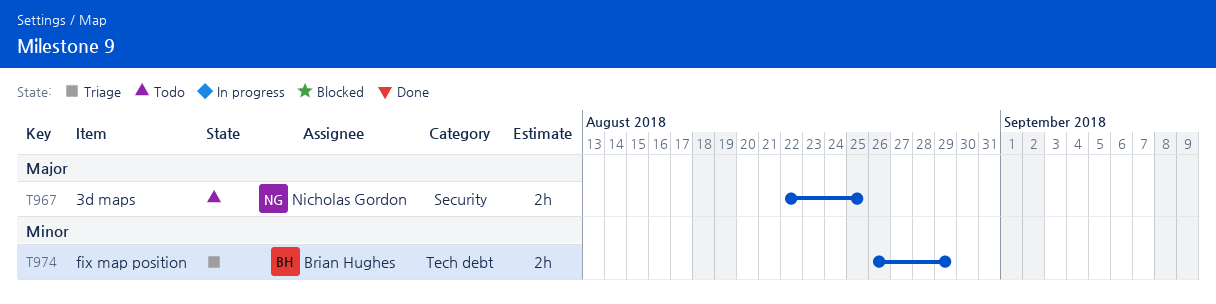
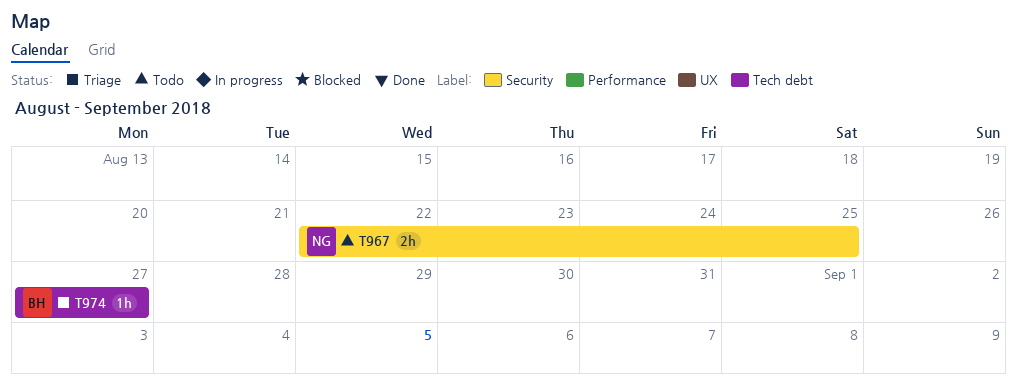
T974, estimate: 2h -> 1h
T974, start: Aug 26 -> Aug 27
T974, due: Aug 29 -> Aug 27

